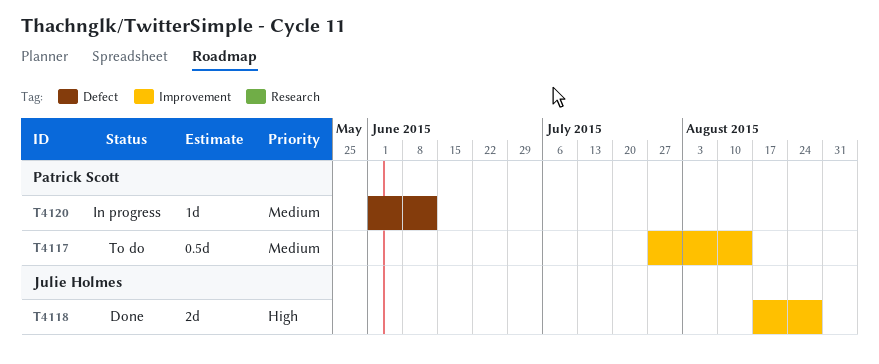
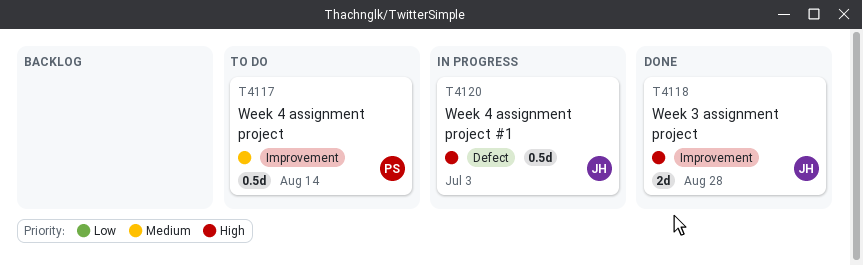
T4120, owner: Patrick Scott -> Julie Holmes
T4120, priority: Medium -> High
T4120, estimate: 1d -> 0.5d
T4120, due: Jun 12 -> Jul 3

